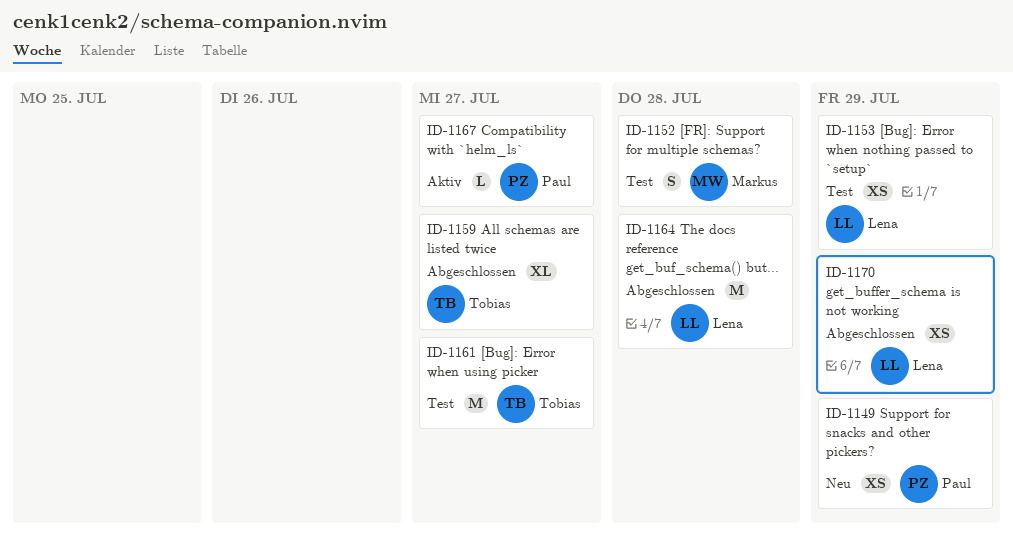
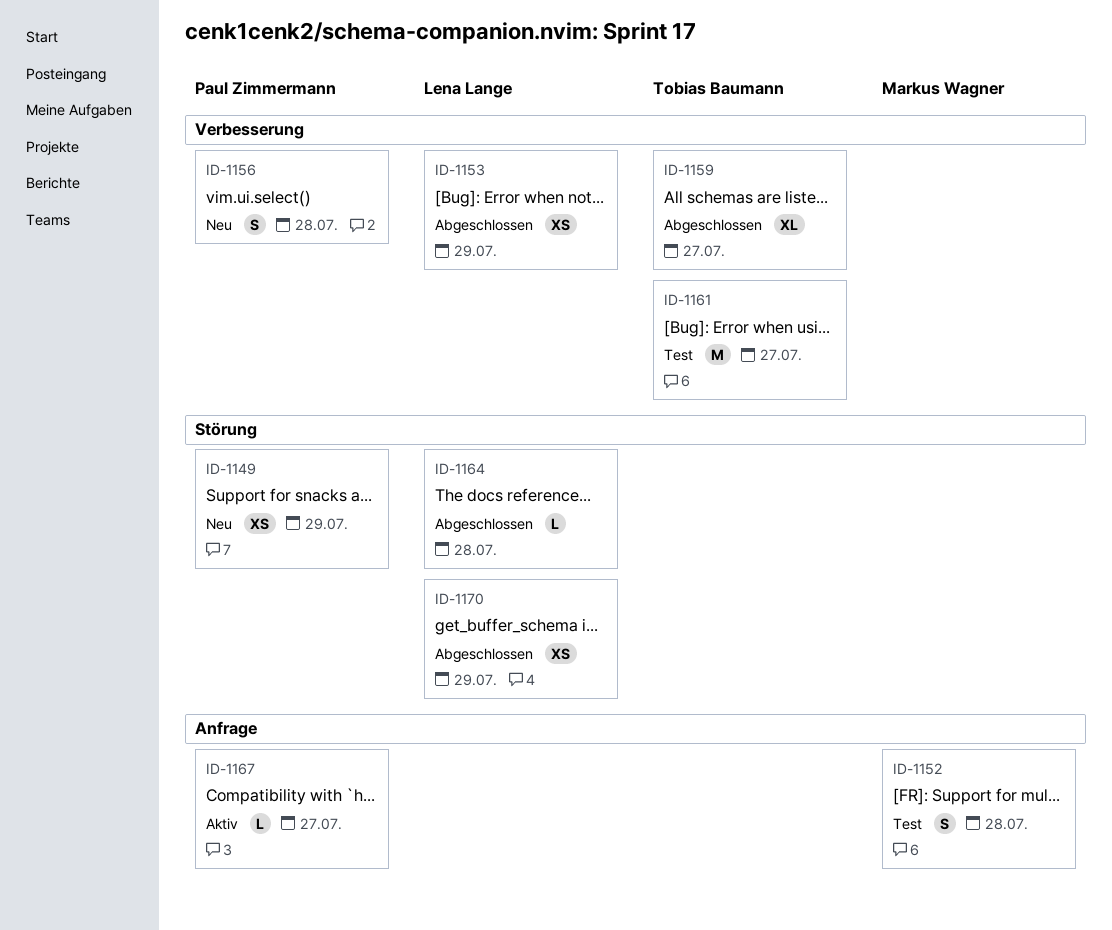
ID-1153, status: Test -> Abgeschlossen
ID-1156: none -> present
ID-1164, estimate: M -> L

